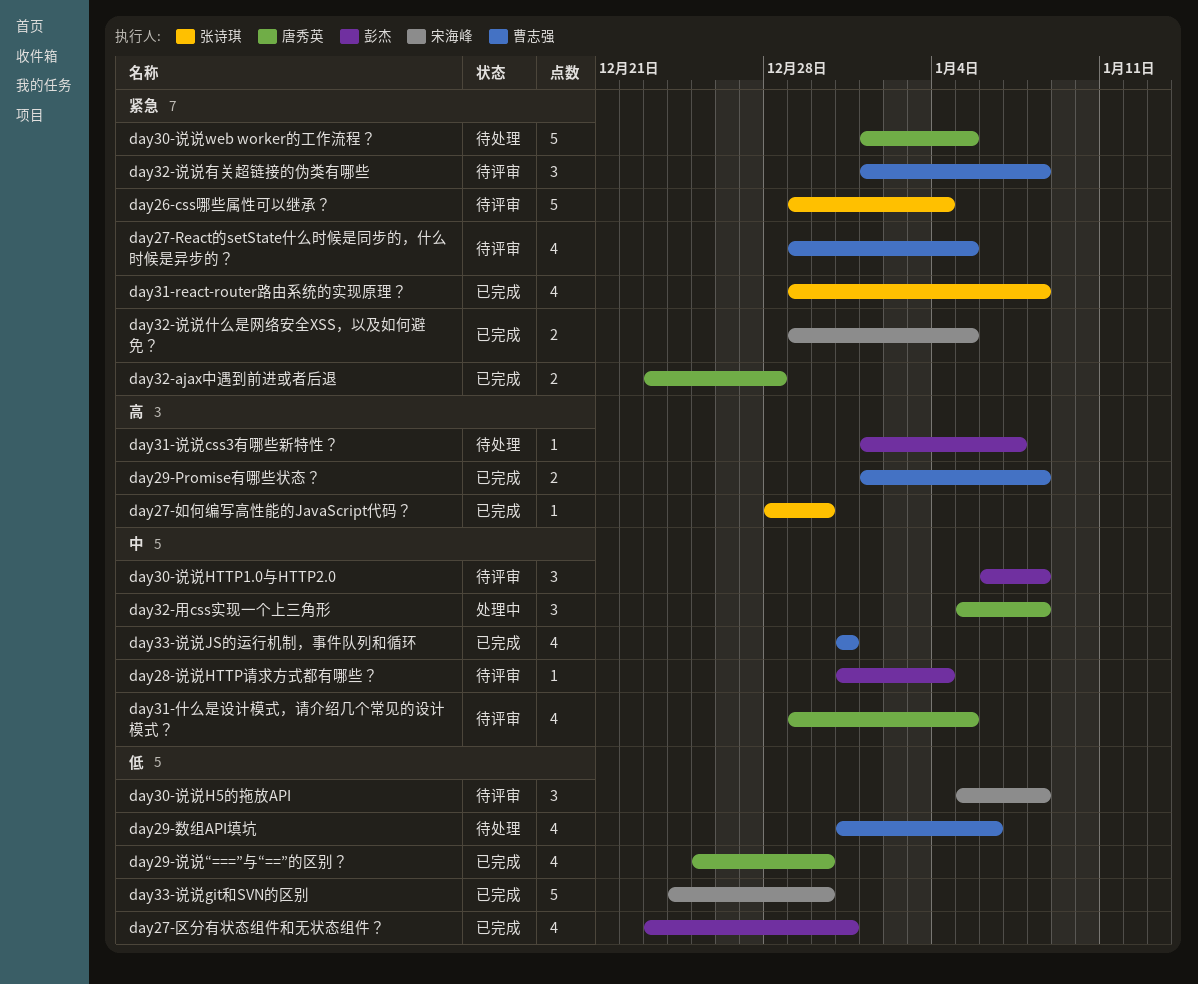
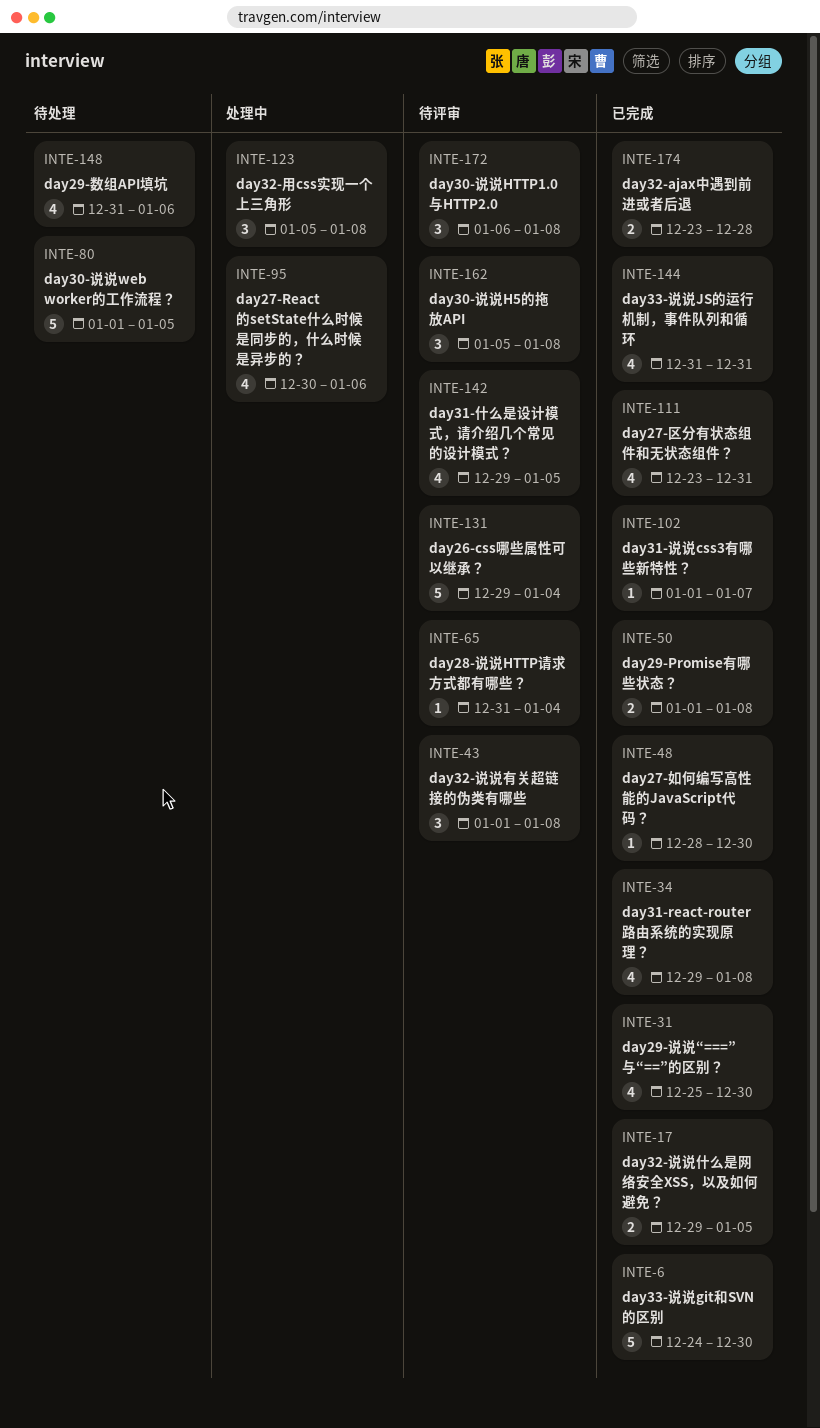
day27-React的setState什么时候是同步的，什么时候是异步的？, status: 待评审 -> 处理中
day27-React的setState什么时候是同步的，什么时候是异步的？, start: Dec 29 -> Dec 30
day27-React的setState什么时候是同步的，什么时候是异步的？, due: Jan 5 -> Jan 6
day31-说说css3有哪些新特性？, status: 待处理 -> 已完成

